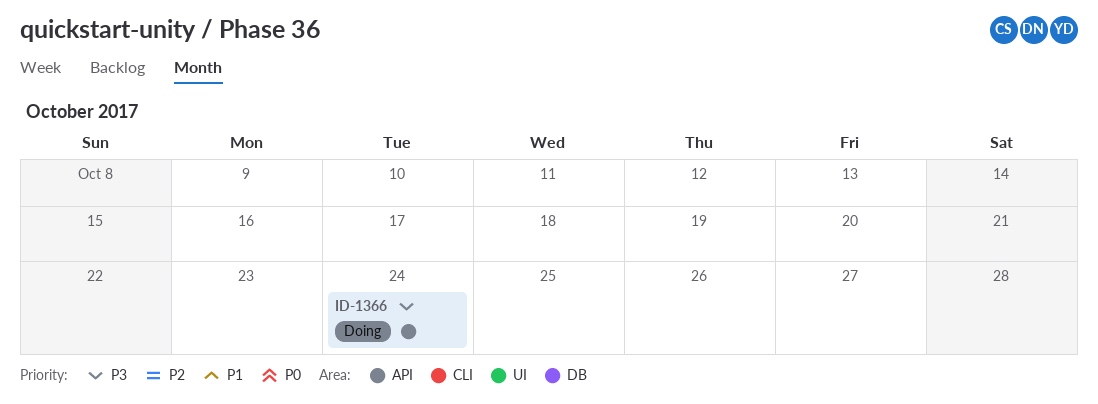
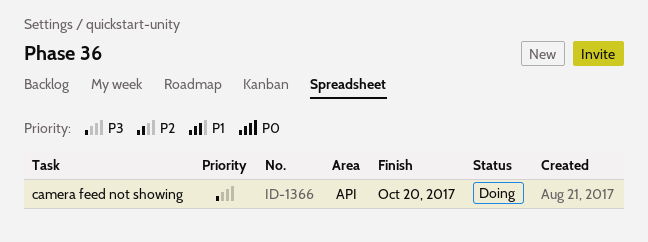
ID-1366, due: Oct 24 -> Oct 20

